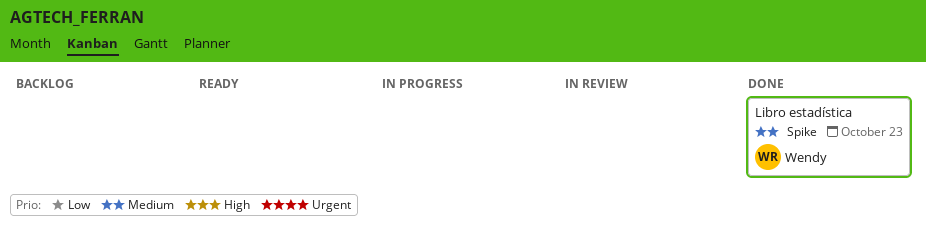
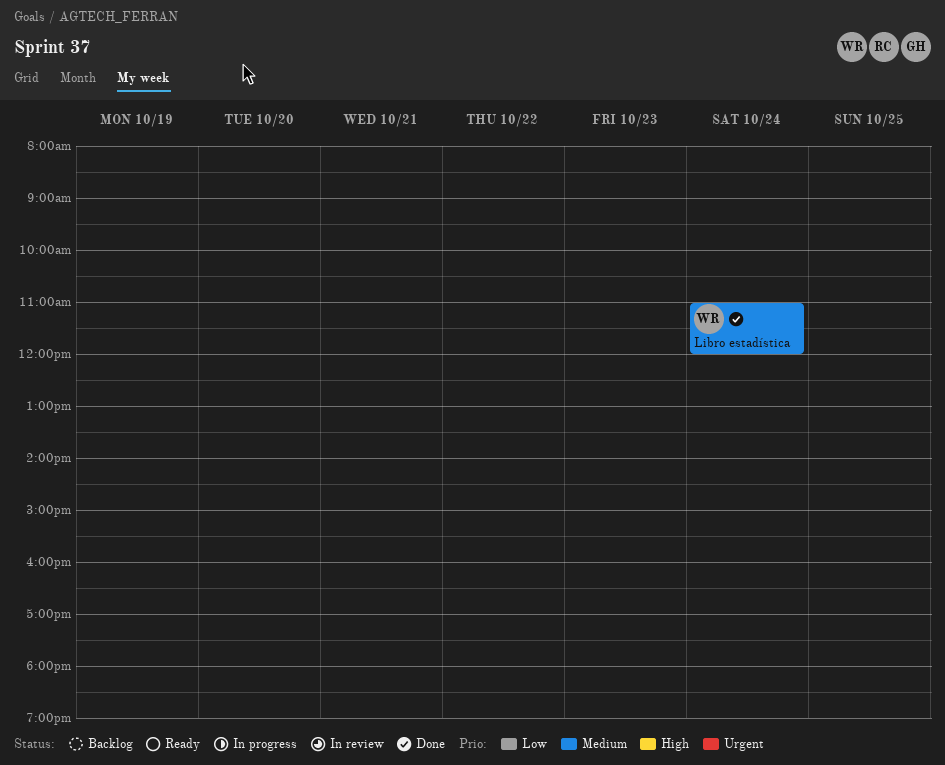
Libro estadística, day: Oct 23 -> Oct 24

